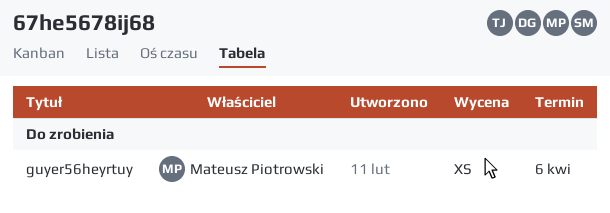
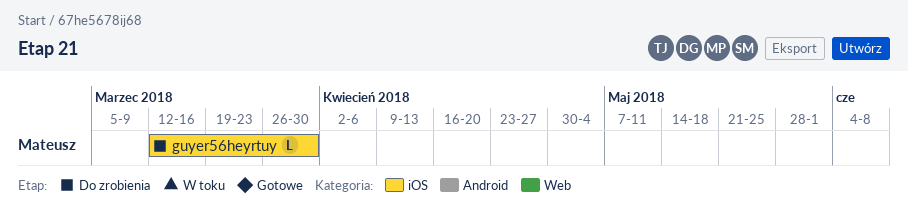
guyer56heyrtuy, estimate: XS -> L
guyer56heyrtuy, due: Apr 6 -> Mar 30

